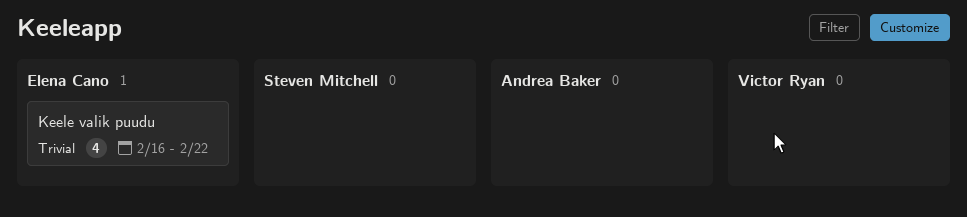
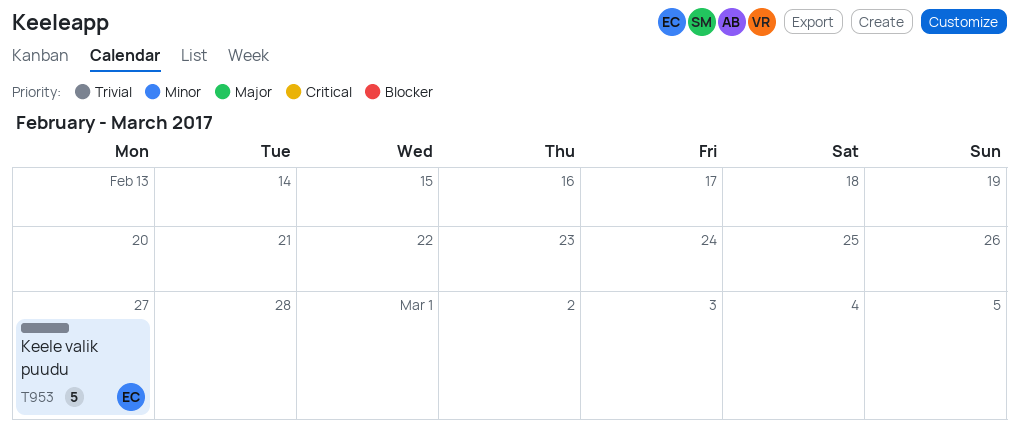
Keele valik puudu, estimate: 4 -> 5
Keele valik puudu, due: Feb 22 -> Feb 27

